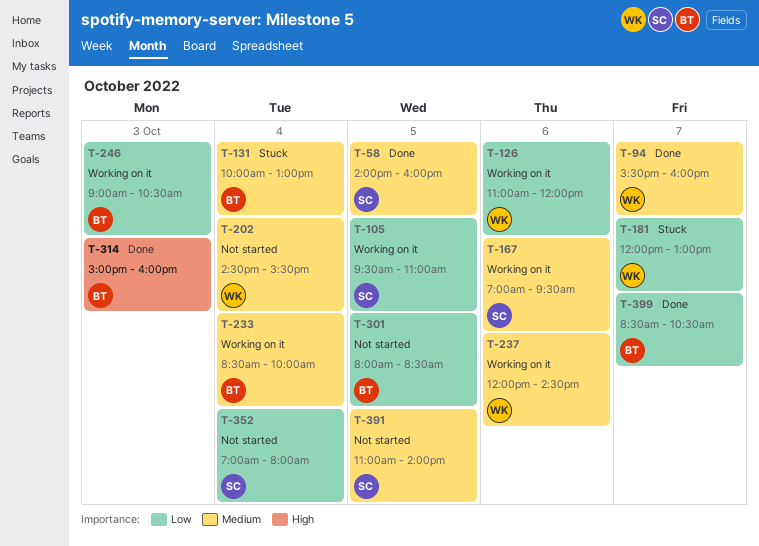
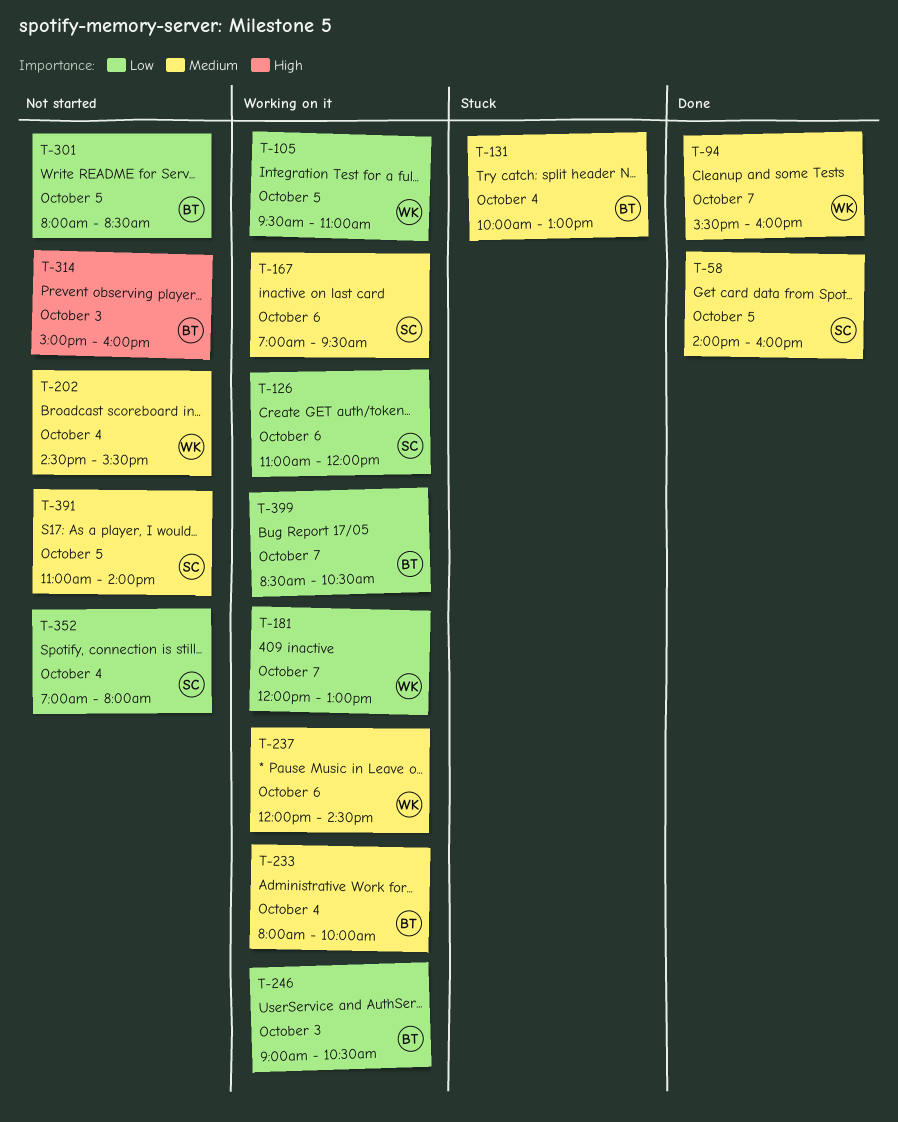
T-105, owner: SC -> WK
T-126, owner: WK -> SC
T-181, status: Stuck -> Working on it
T-233, begins: 08:30 -> 08:00
T-314, status: Done -> Not started
T-399, status: Done -> Working on it

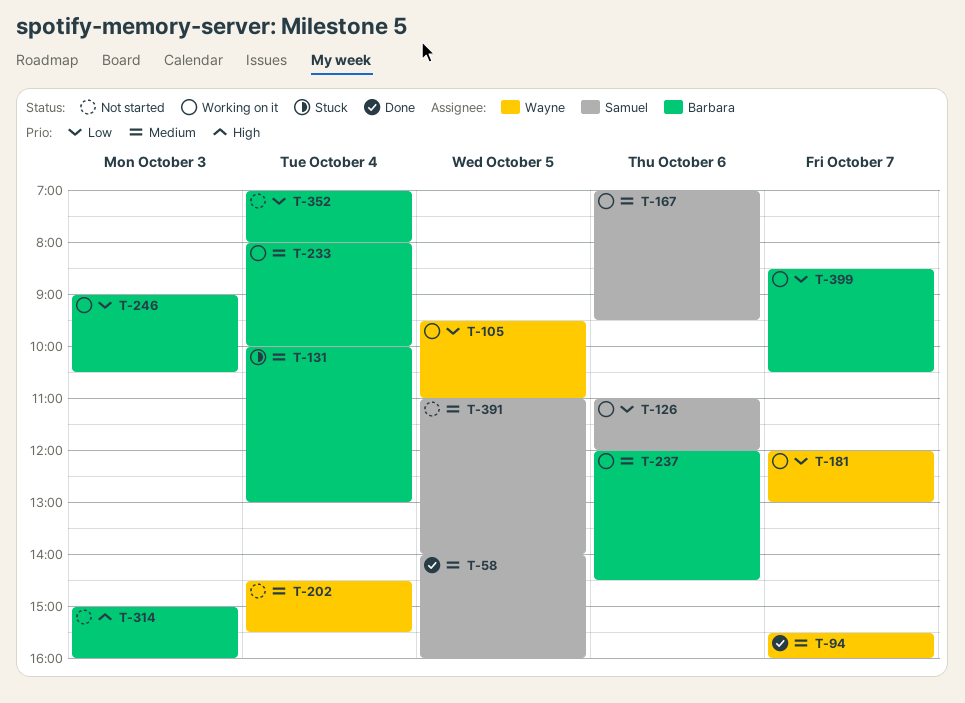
T-237, owner: Wayne -> Barbara
T-301: present -> none
T-352, owner: Samuel -> Barbara

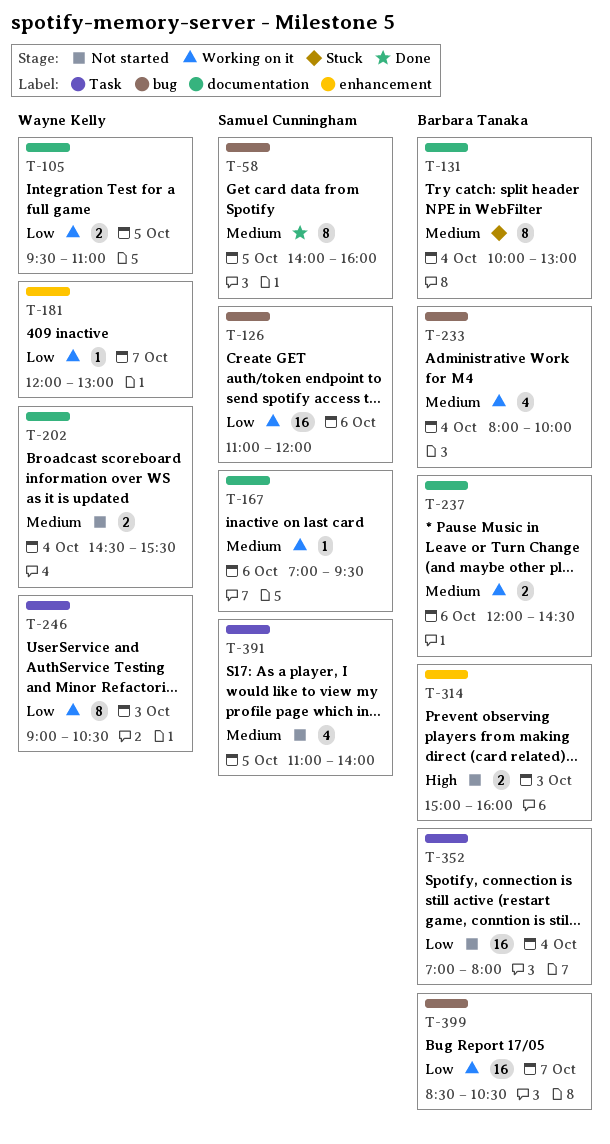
T-94: present -> none
T-246, owner: Barbara Tanaka -> Wayne Kelly

